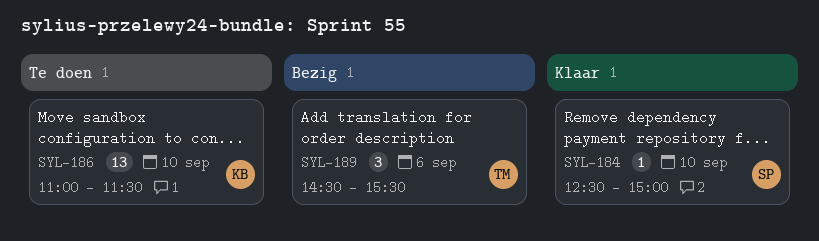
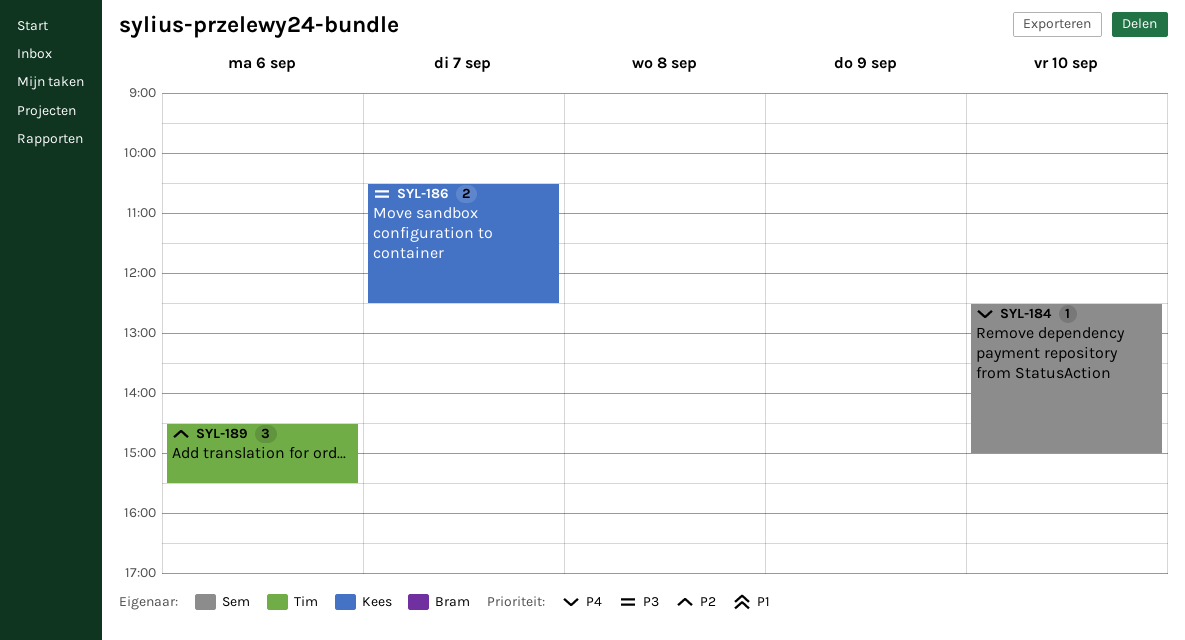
SYL-186, estimate: 13 -> 2
SYL-186, day: Sep 10 -> Sep 7
SYL-186, begins: 11:00 -> 10:30
SYL-186, ends: 11:30 -> 12:30

